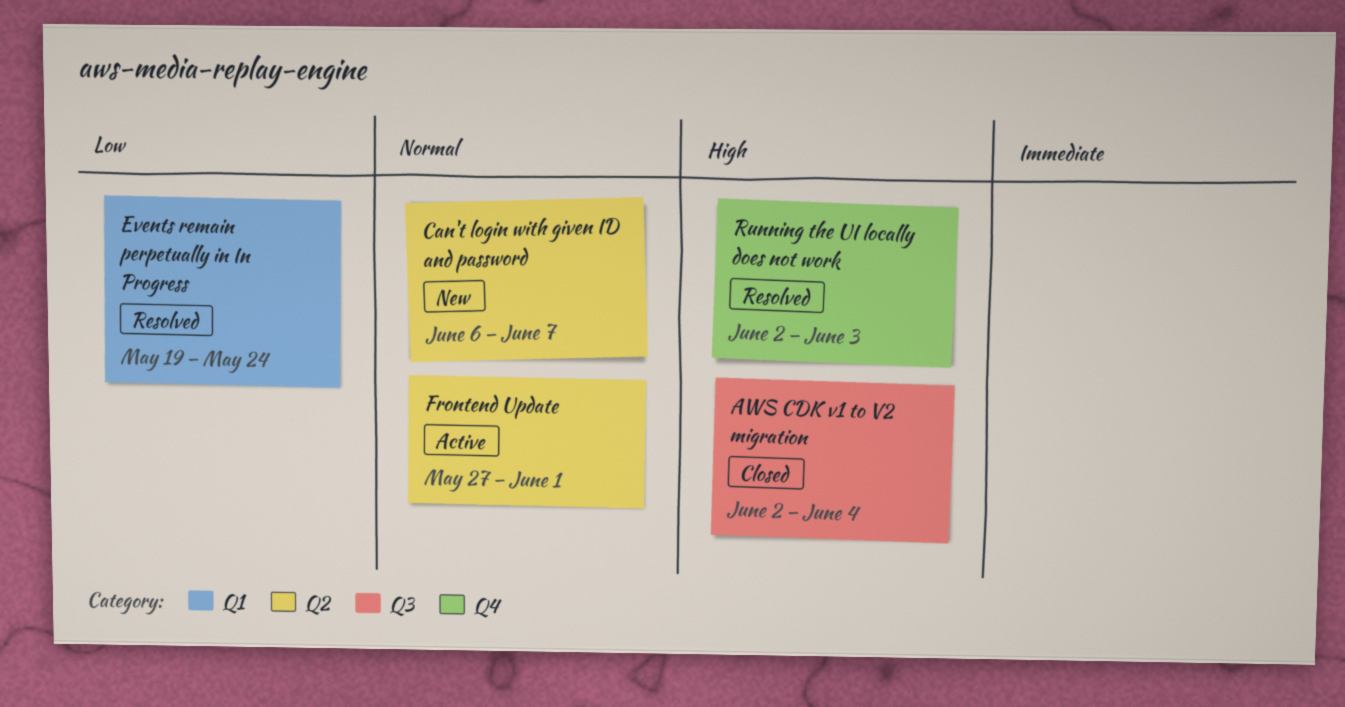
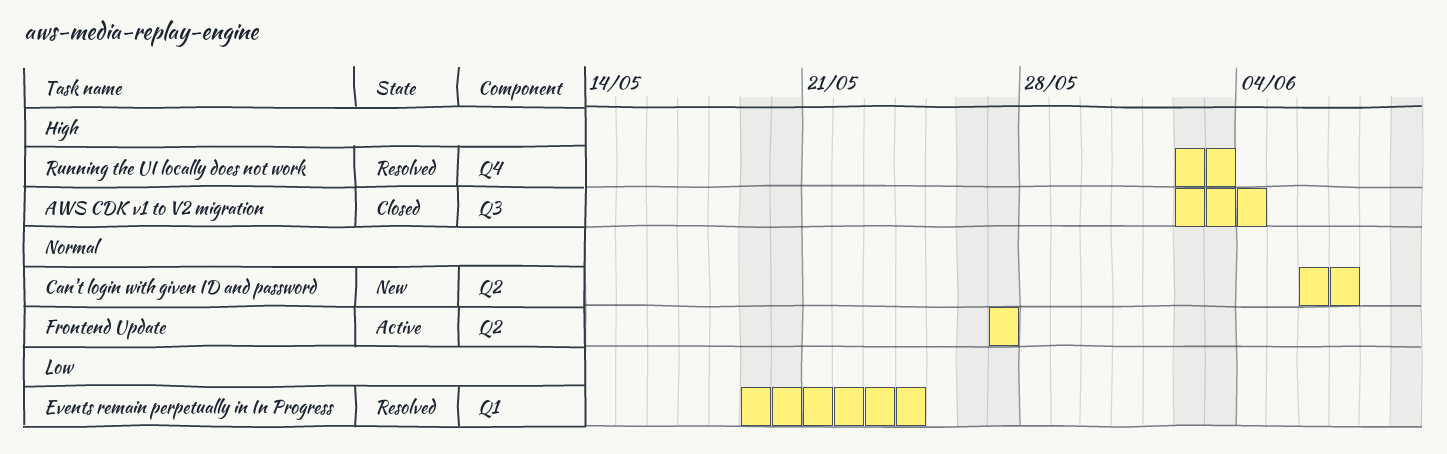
Frontend Update, due: Jun 1 -> May 27

